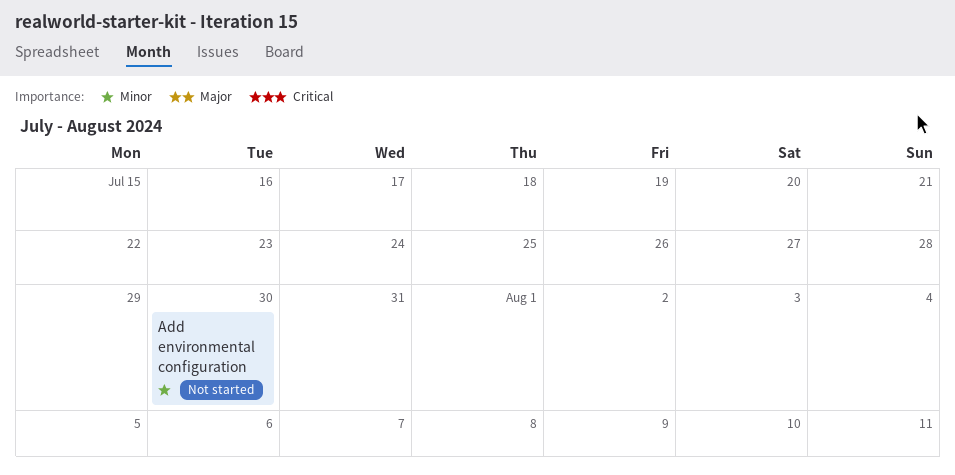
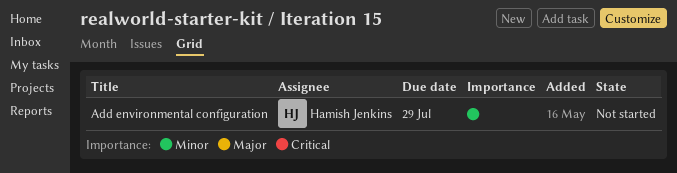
Add environmental configuration, due: Jul 30 -> Jul 29

